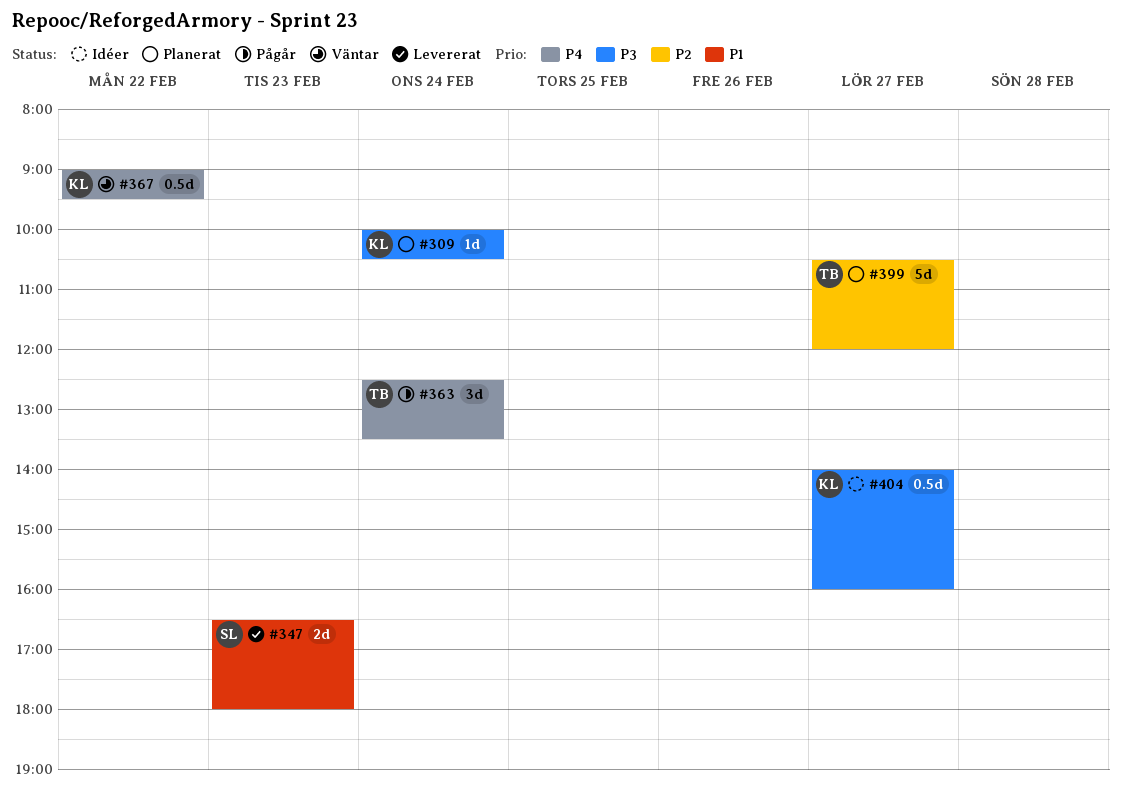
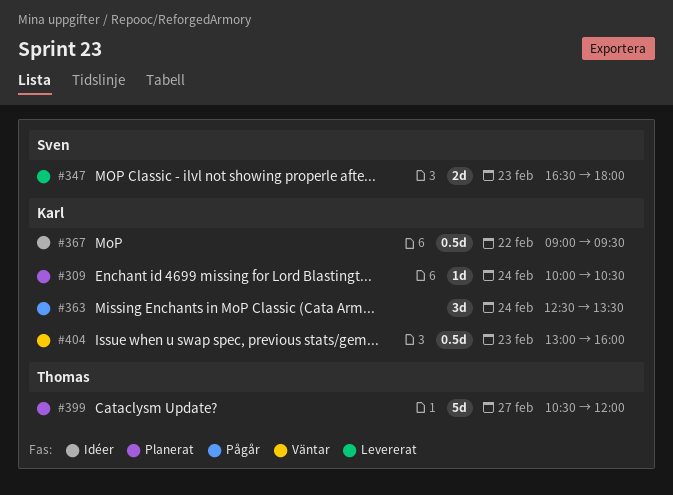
#363, owner: Thomas -> Karl
#367, status: Väntar -> Idéer
#404, status: Idéer -> Väntar
#404, day: Feb 27 -> Feb 23
#404, begins: 14:00 -> 13:00

